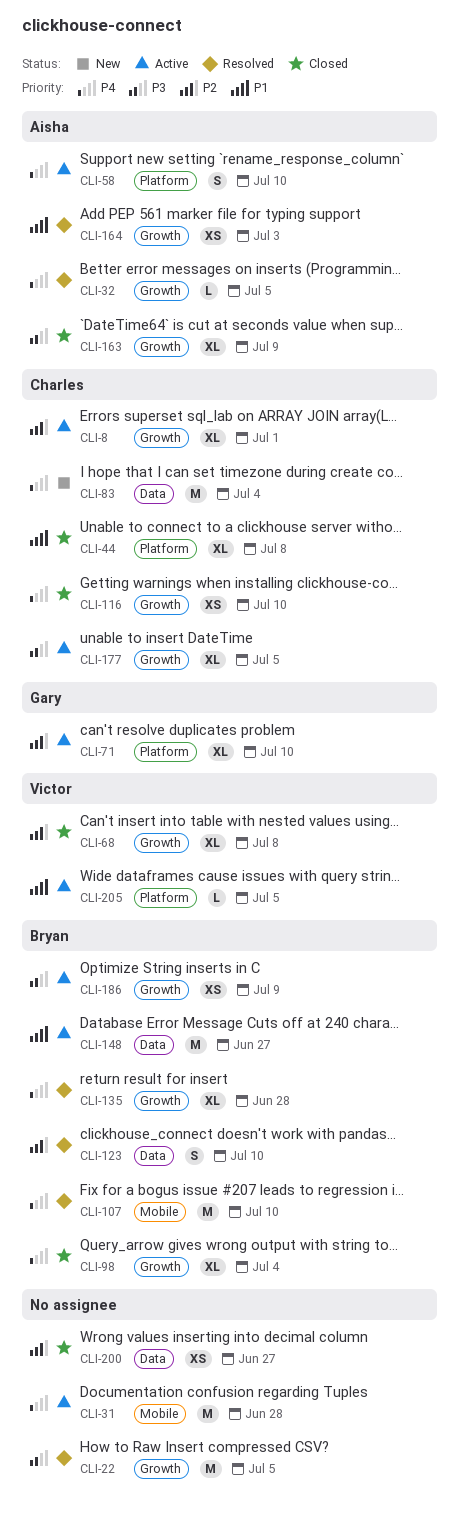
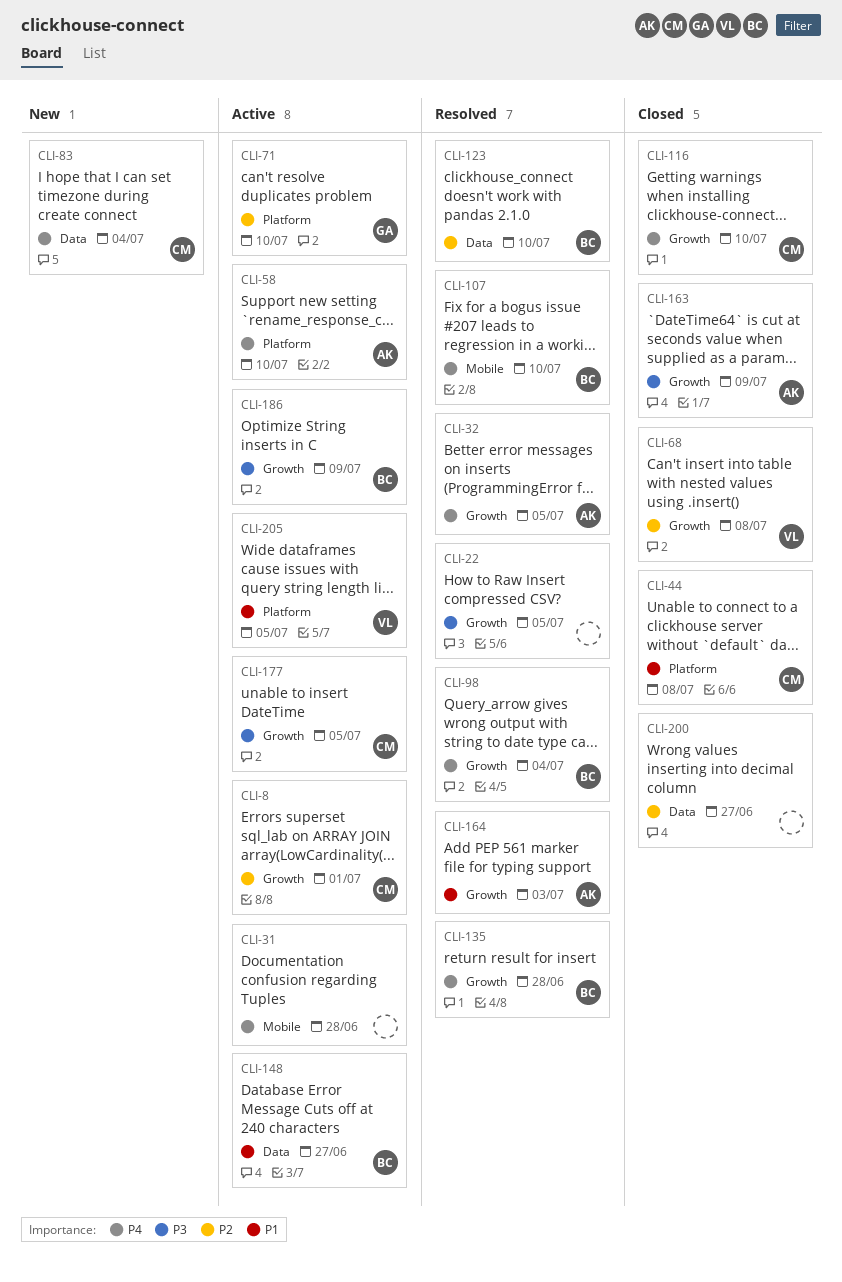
CLI-98, status: Closed -> Resolved

